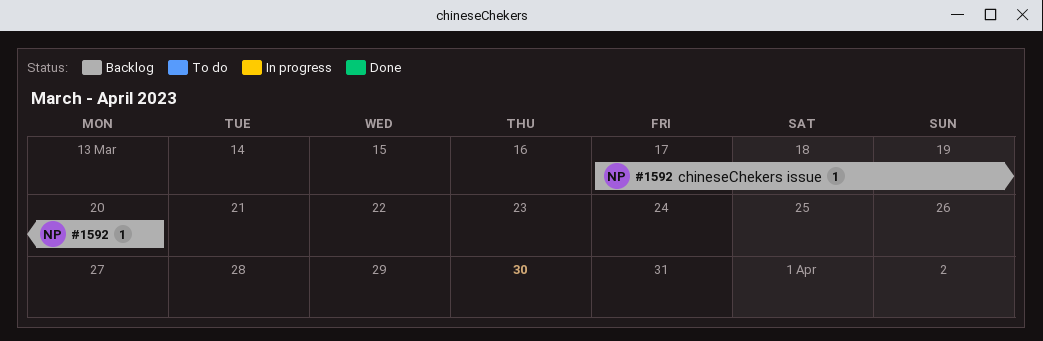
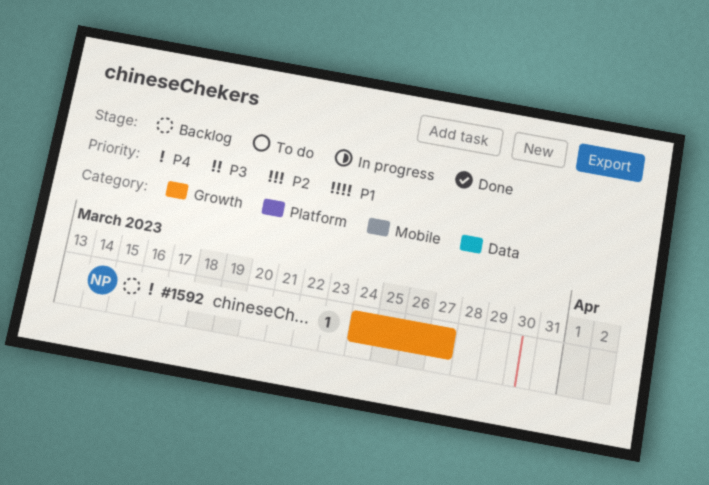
#1592, start: Mar 17 -> Mar 24
#1592, due: Mar 20 -> Mar 27

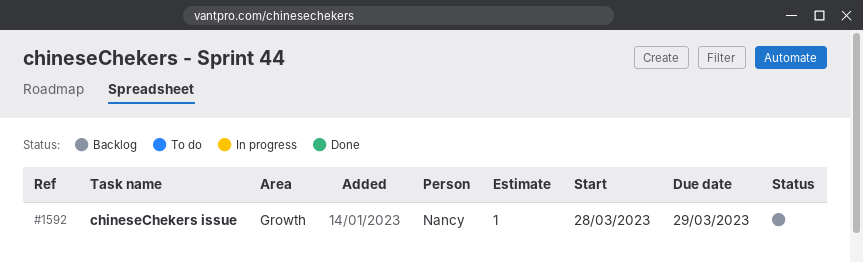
#1592, start: Mar 24 -> Mar 28
#1592, due: Mar 27 -> Mar 29

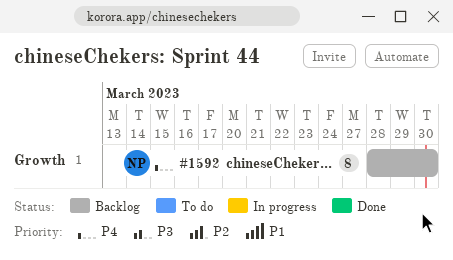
#1592, estimate: 1 -> 8
#1592, due: Mar 29 -> Mar 30

